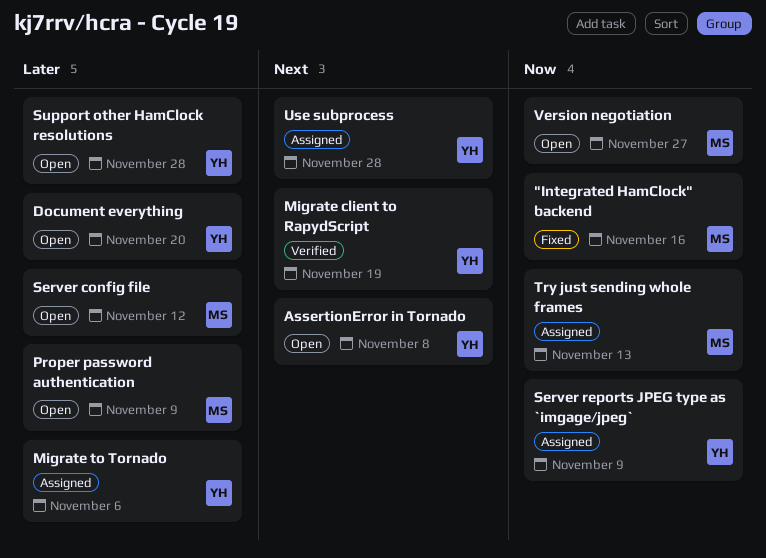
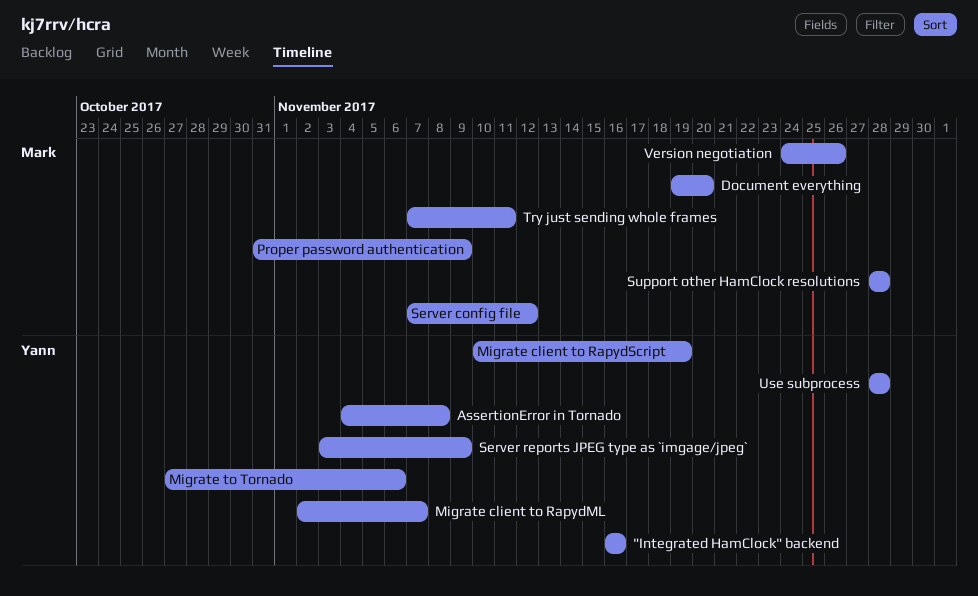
"Integrated HamClock" backend, owner: Mark -> Yann
Document everything, owner: Yann -> Mark
Migrate client to RapydML: none -> present
Support other HamClock resolutions, owner: Yann -> Mark
Try just sending whole frames, due: Nov 13 -> Nov 11
Version negotiation, due: Nov 27 -> Nov 26

